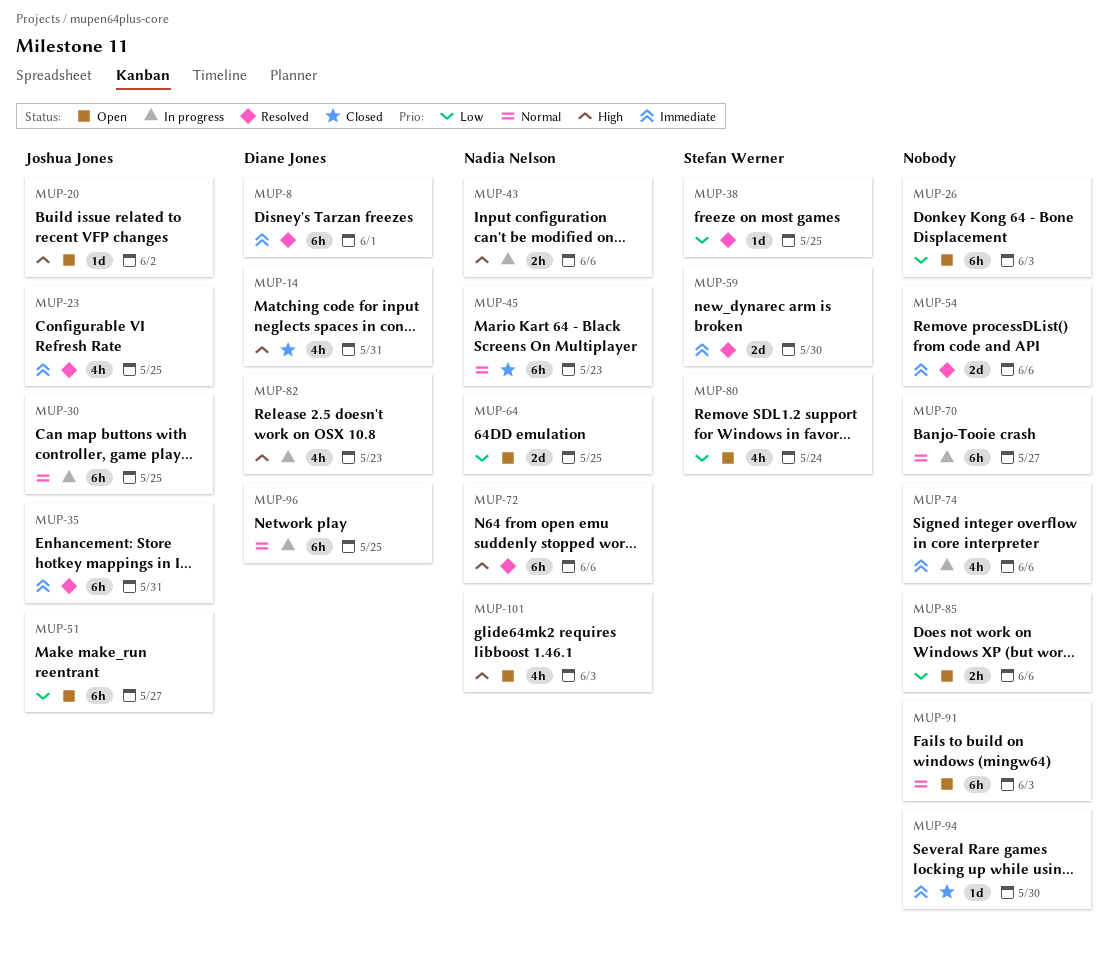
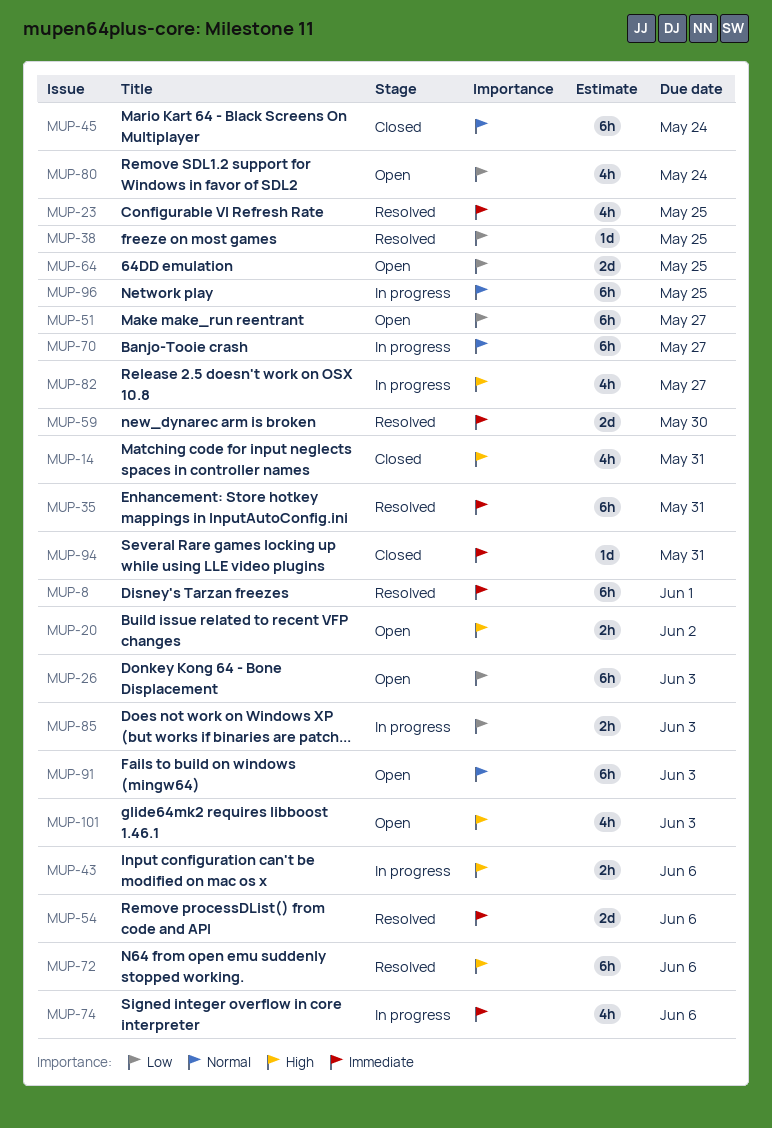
MUP-20, estimate: 1d -> 2h
MUP-30: present -> none
MUP-45, due: May 23 -> May 24
MUP-82, due: May 23 -> May 27
MUP-85, status: Open -> In progress
MUP-85, due: Jun 6 -> Jun 3
MUP-94, due: May 30 -> May 31

